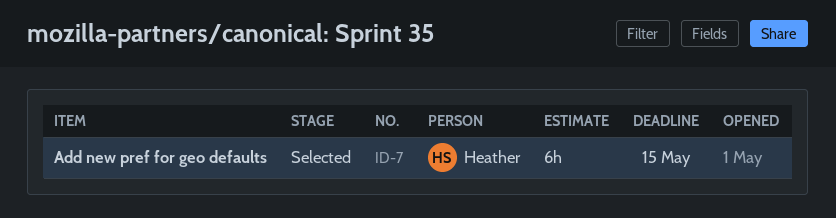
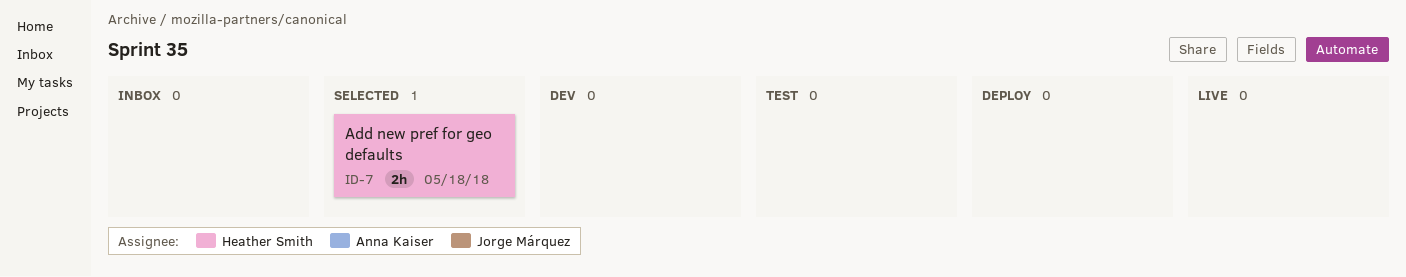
ID-7, estimate: 6h -> 2h
ID-7, due: May 15 -> May 18

